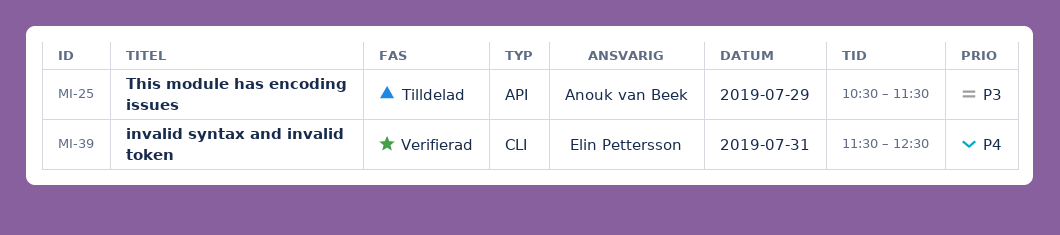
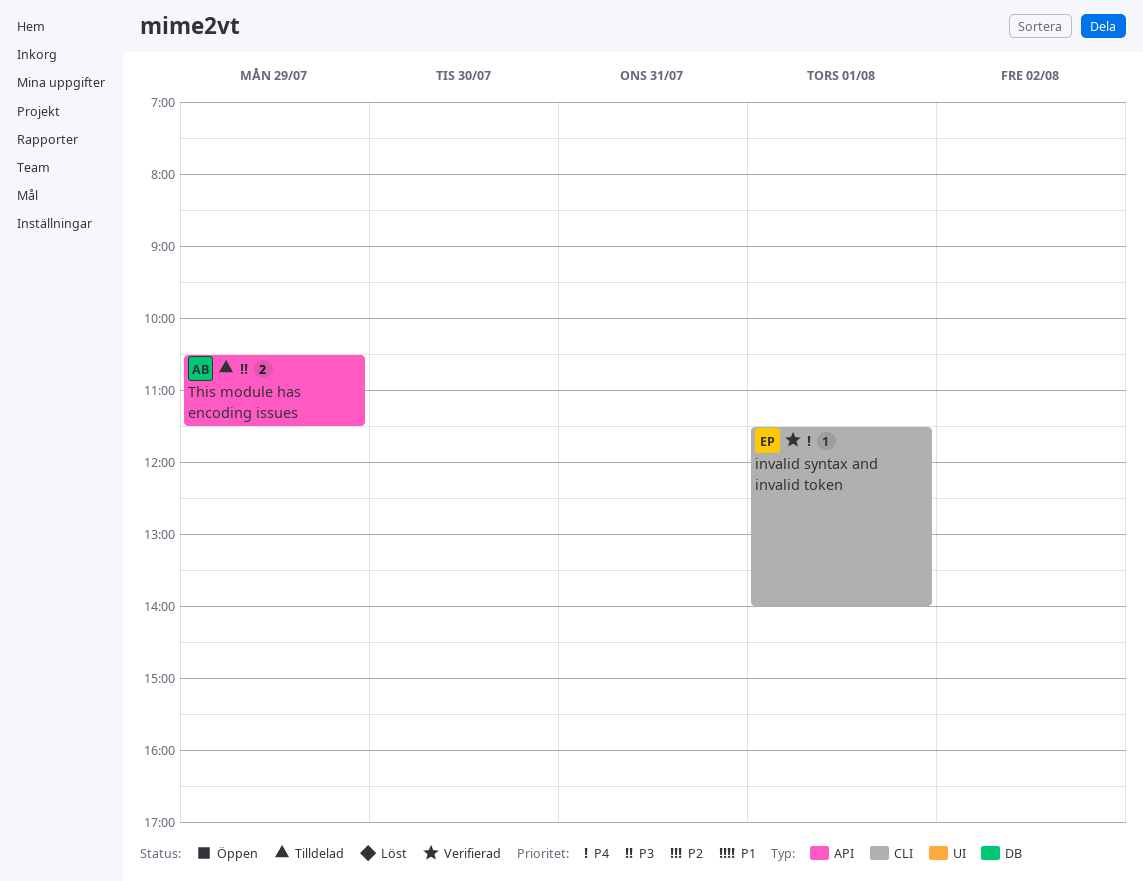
invalid syntax and invalid token, day: Jul 31 -> Aug 1
invalid syntax and invalid token, ends: 12:30 -> 14:00

